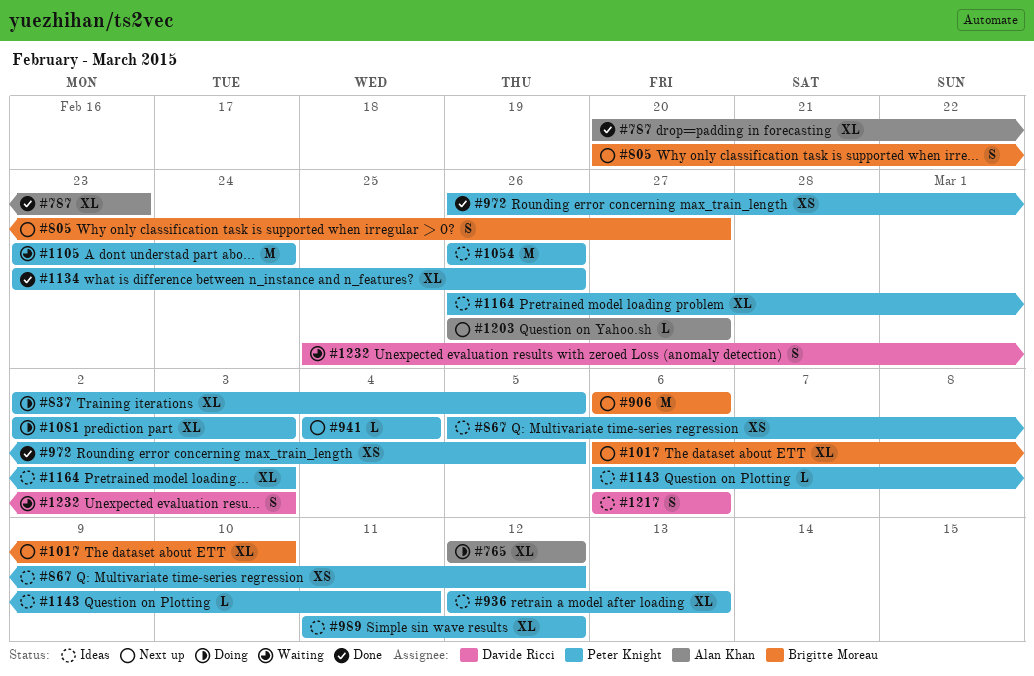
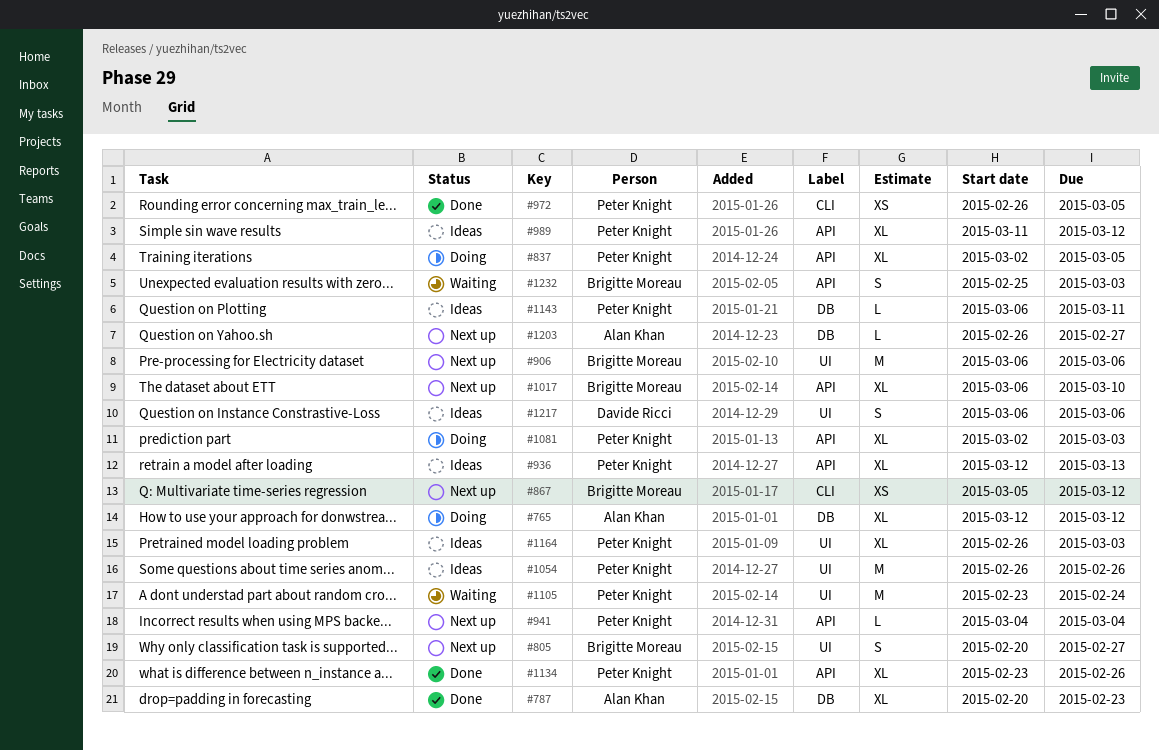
#867, status: Ideas -> Next up
#867, owner: Peter Knight -> Brigitte Moreau
#1232, owner: Davide Ricci -> Brigitte Moreau

